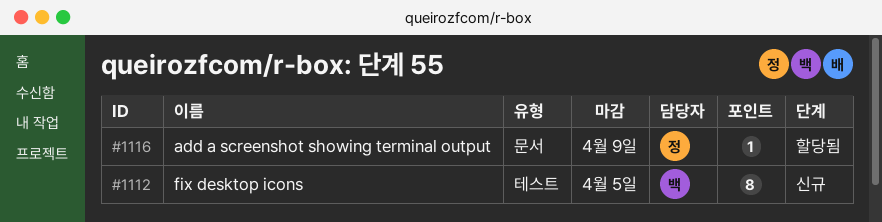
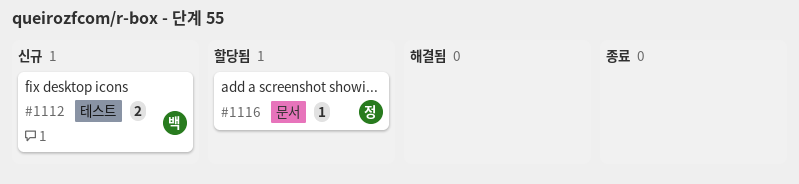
#1112, estimate: 8 -> 2

